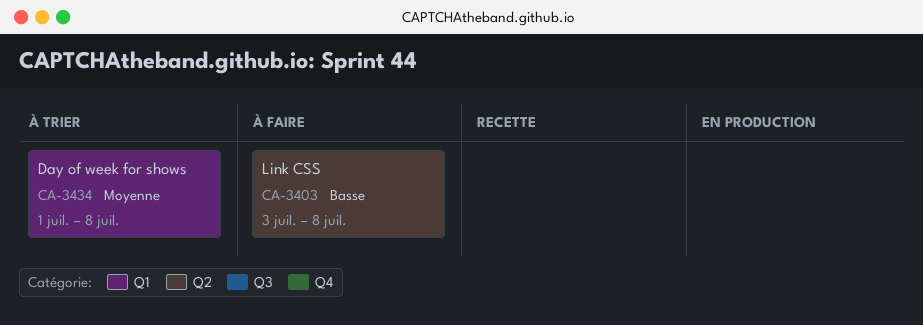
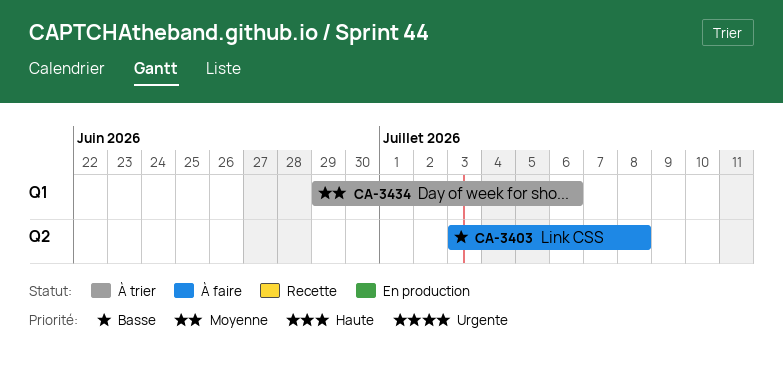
CA-3434, start: Jul 1 -> Jun 29
CA-3434, due: Jul 8 -> Jul 6

